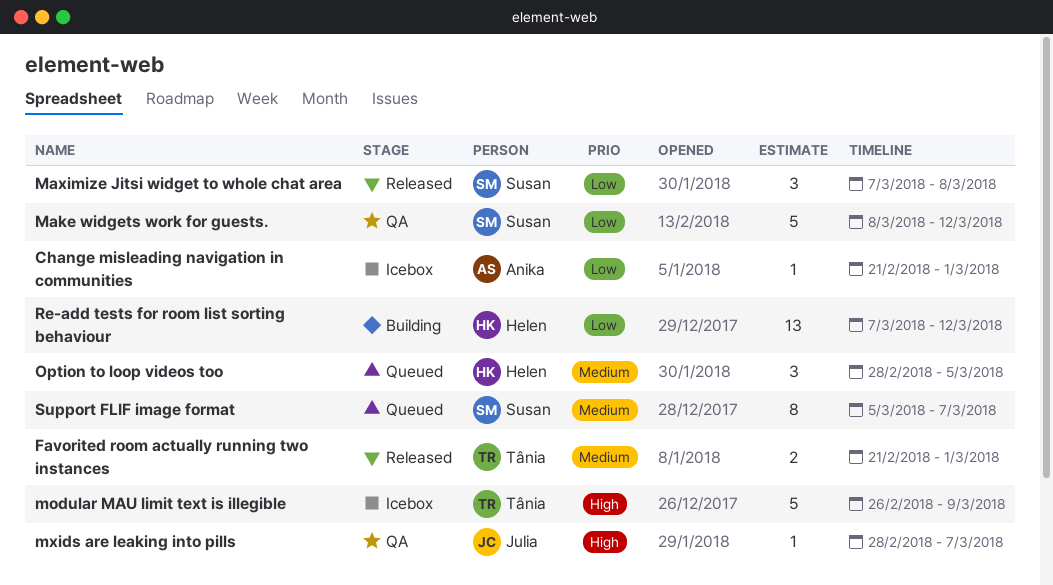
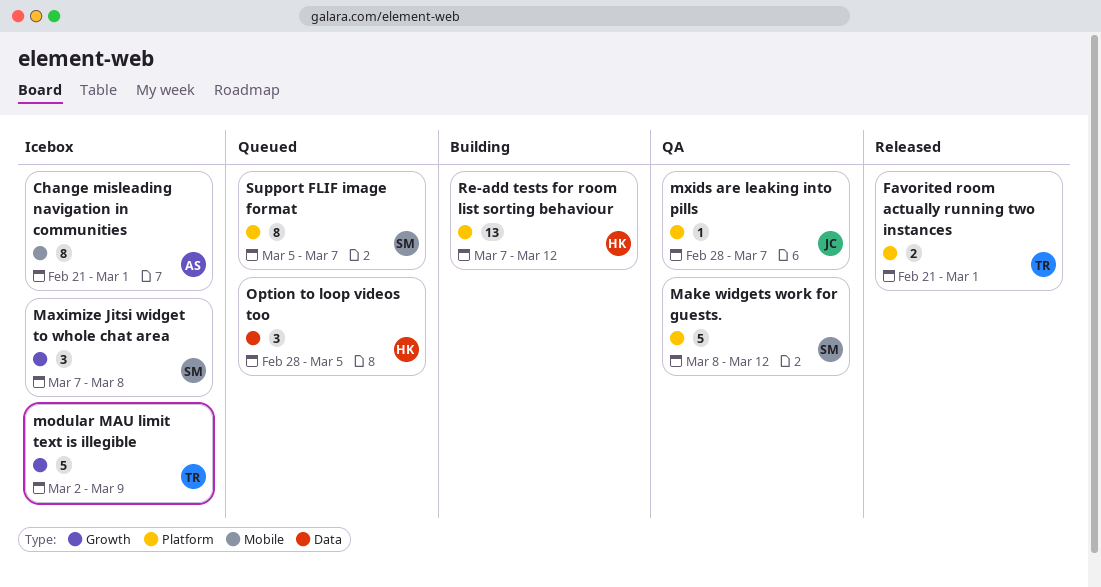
Change misleading navigation in communities, estimate: 1 -> 8
Maximize Jitsi widget to whole chat area, status: Released -> Icebox
modular MAU limit text is illegible, start: Feb 26 -> Mar 2

